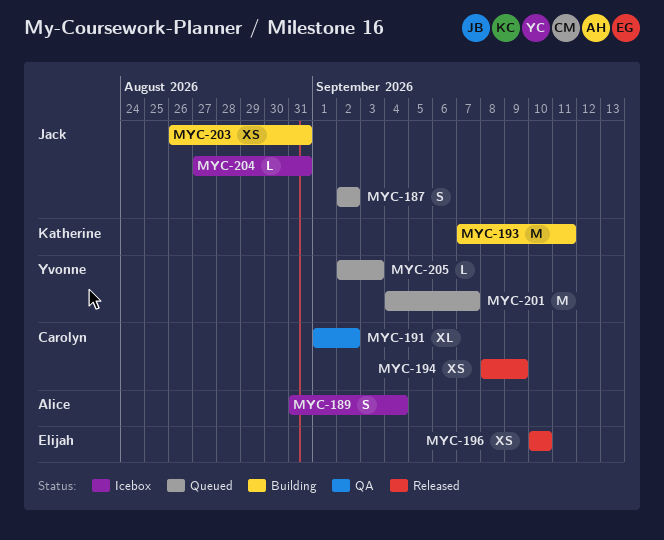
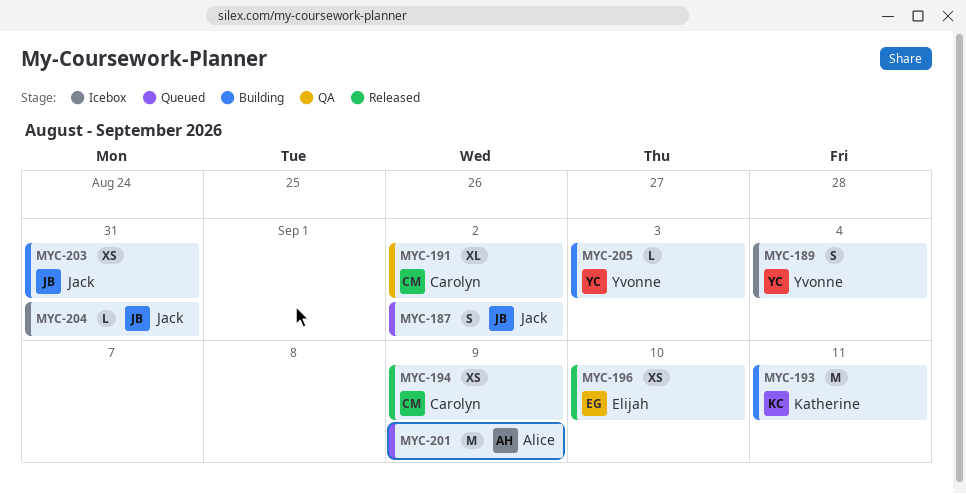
MYC-189, owner: Alice -> Yvonne
MYC-201, owner: Yvonne -> Alice
MYC-201, due: Sep 7 -> Sep 9
MYC-205, status: Queued -> Building

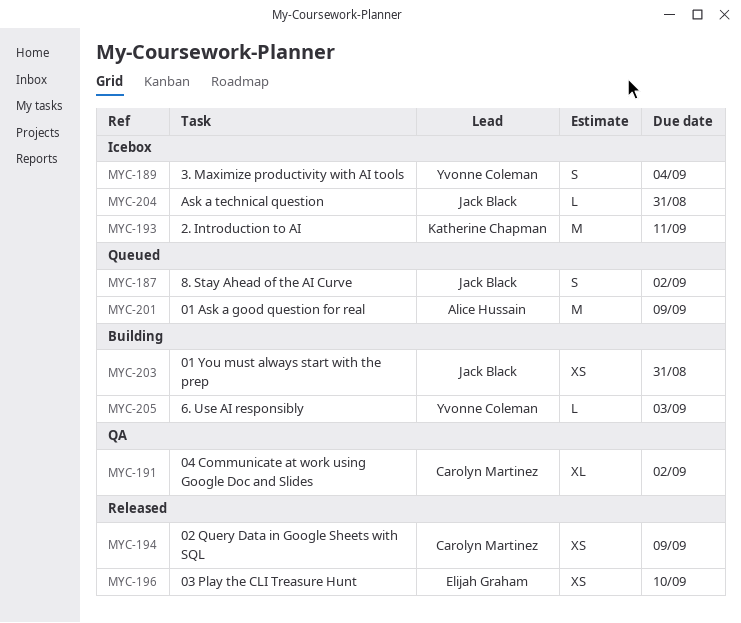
MYC-193, status: Building -> Icebox

